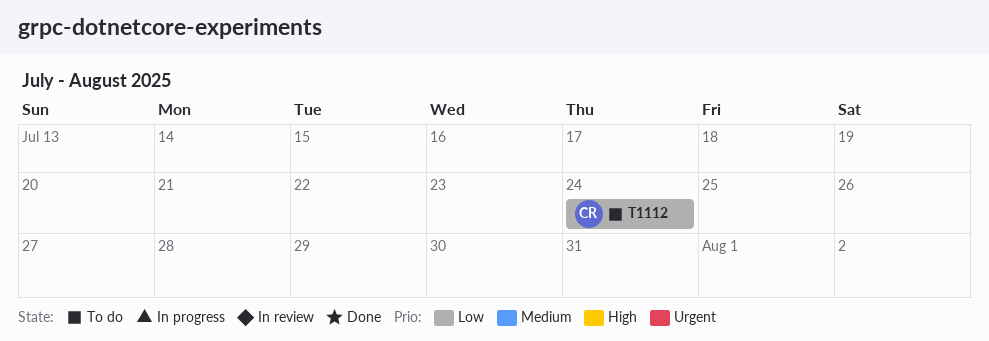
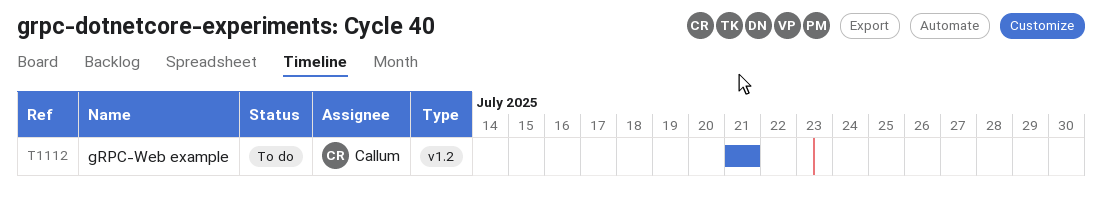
T1112, start: Jul 24 -> Jul 21
T1112, due: Jul 24 -> Jul 21

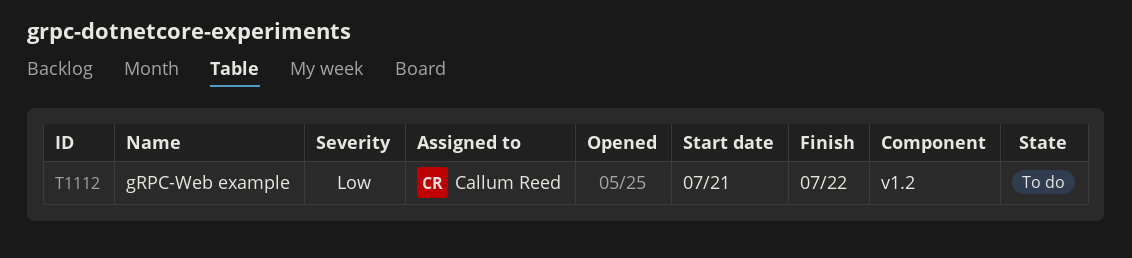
T1112, due: Jul 21 -> Jul 22

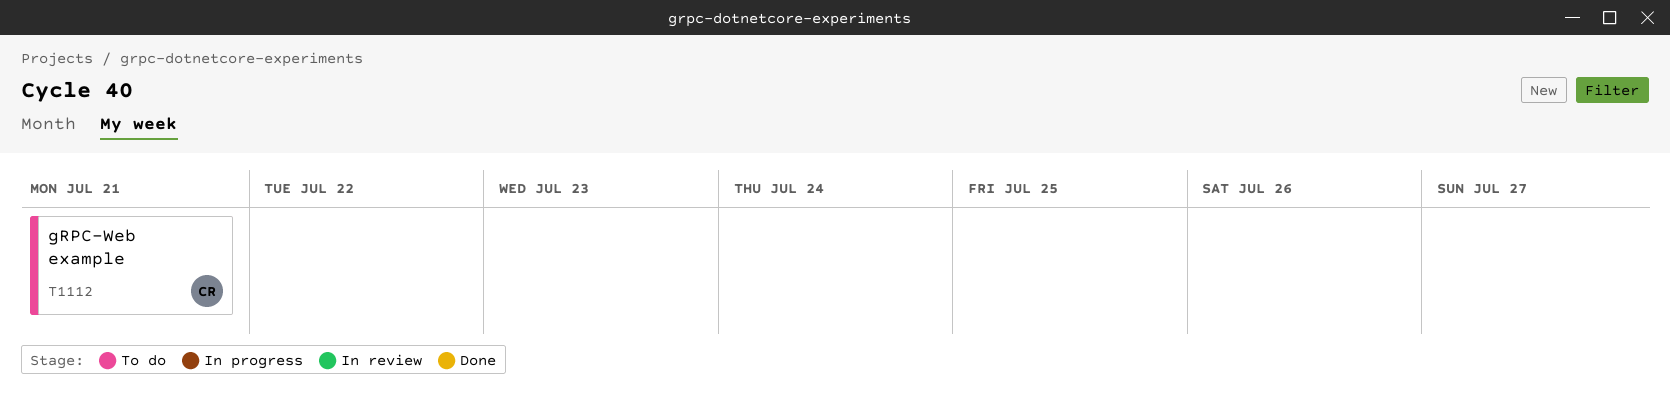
T1112, due: Jul 22 -> Jul 21

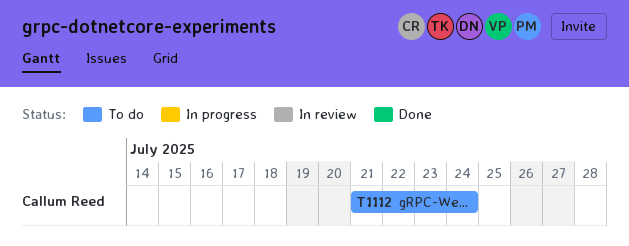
T1112, due: Jul 21 -> Jul 24

